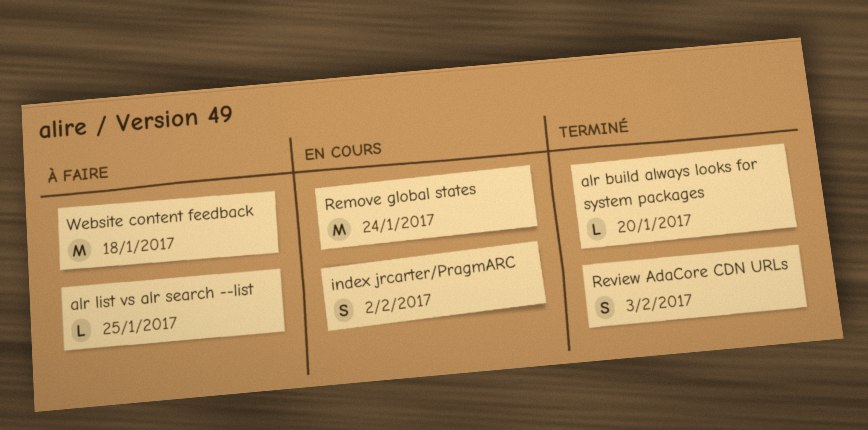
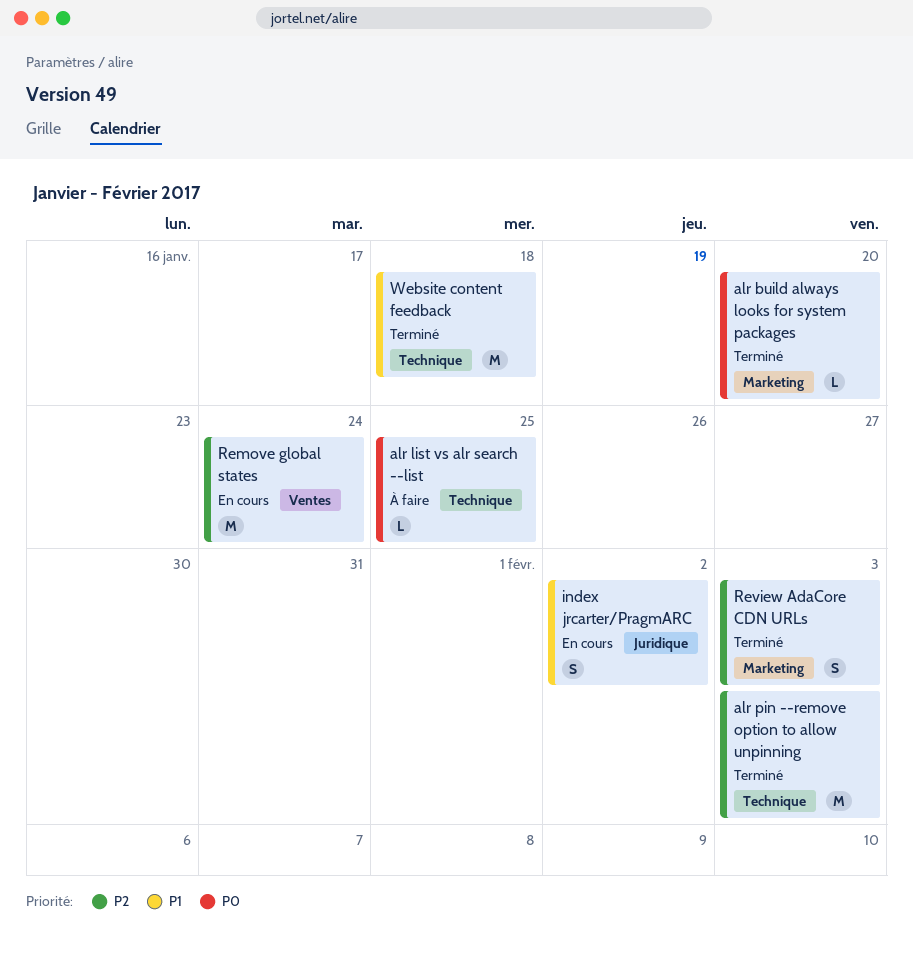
alr pin --remove option to allow unpinning: none -> present
Website content feedback, status: À faire -> Terminé

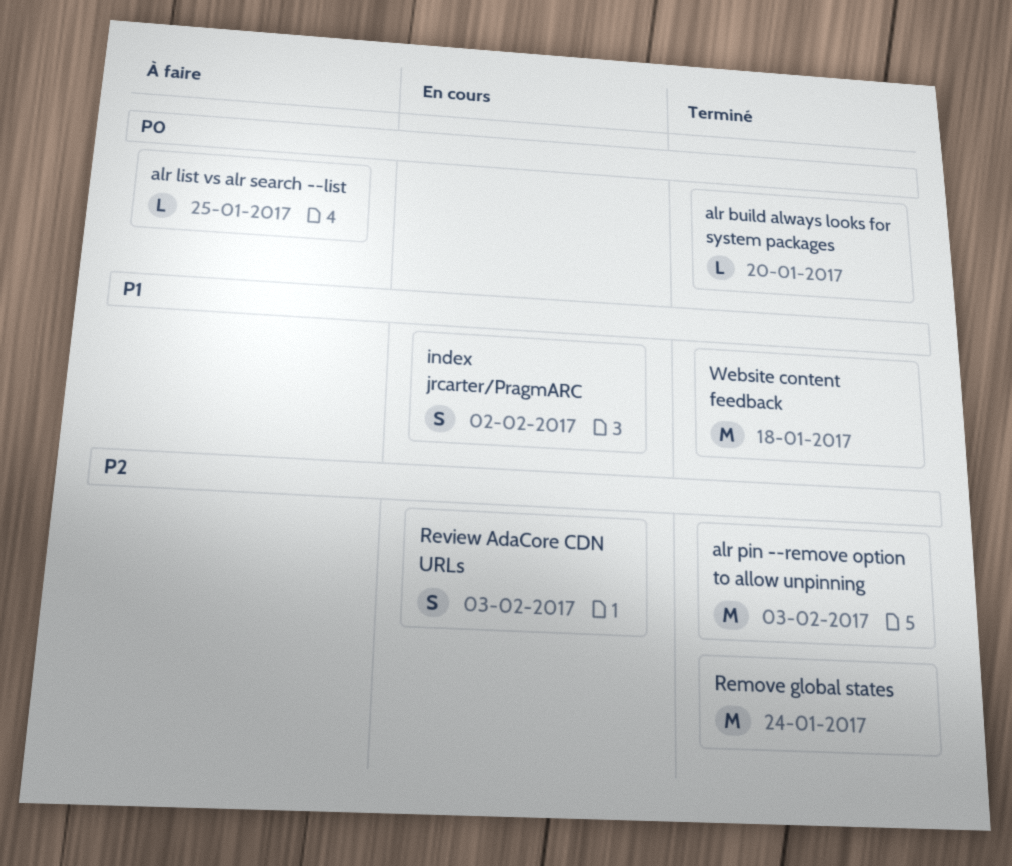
Remove global states, status: En cours -> Terminé
Review AdaCore CDN URLs, status: Terminé -> En cours

